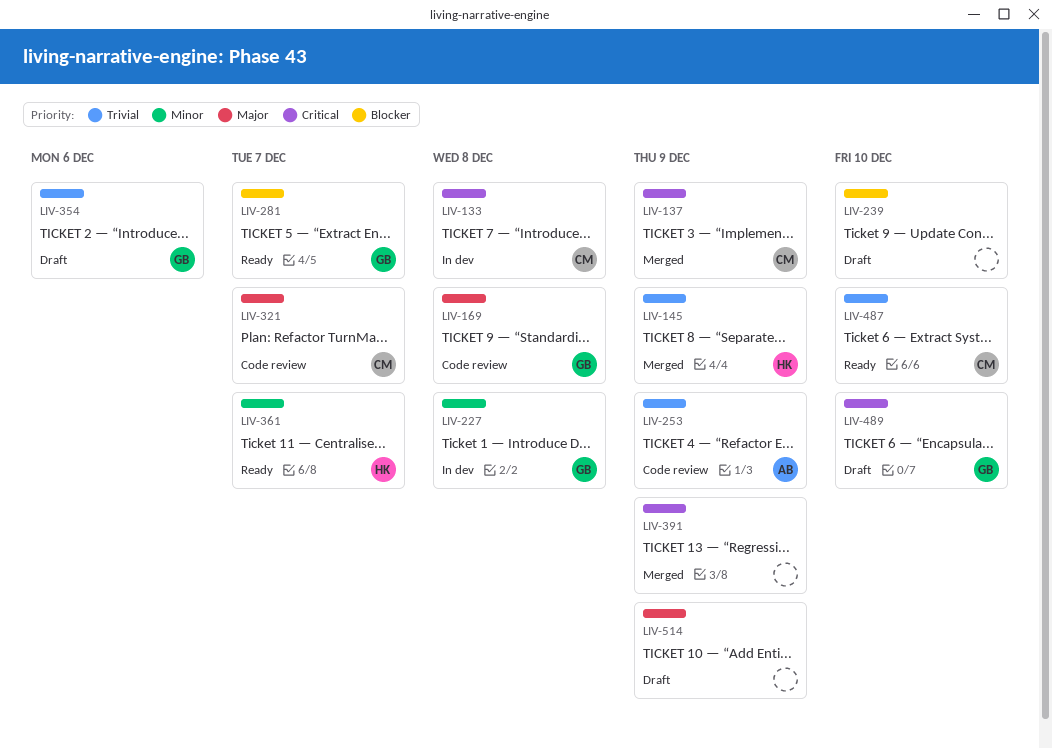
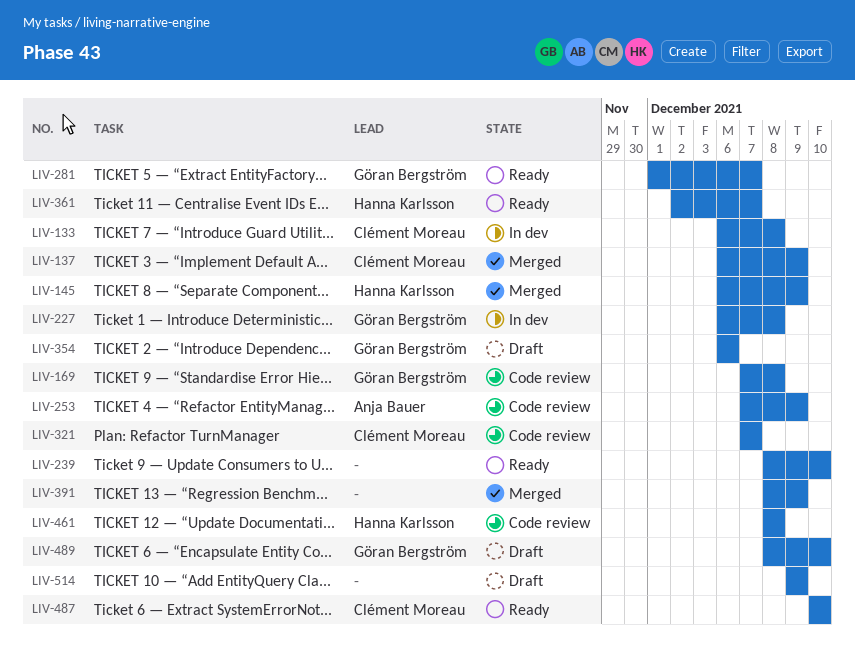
LIV-239, status: Draft -> Ready
LIV-461: none -> present

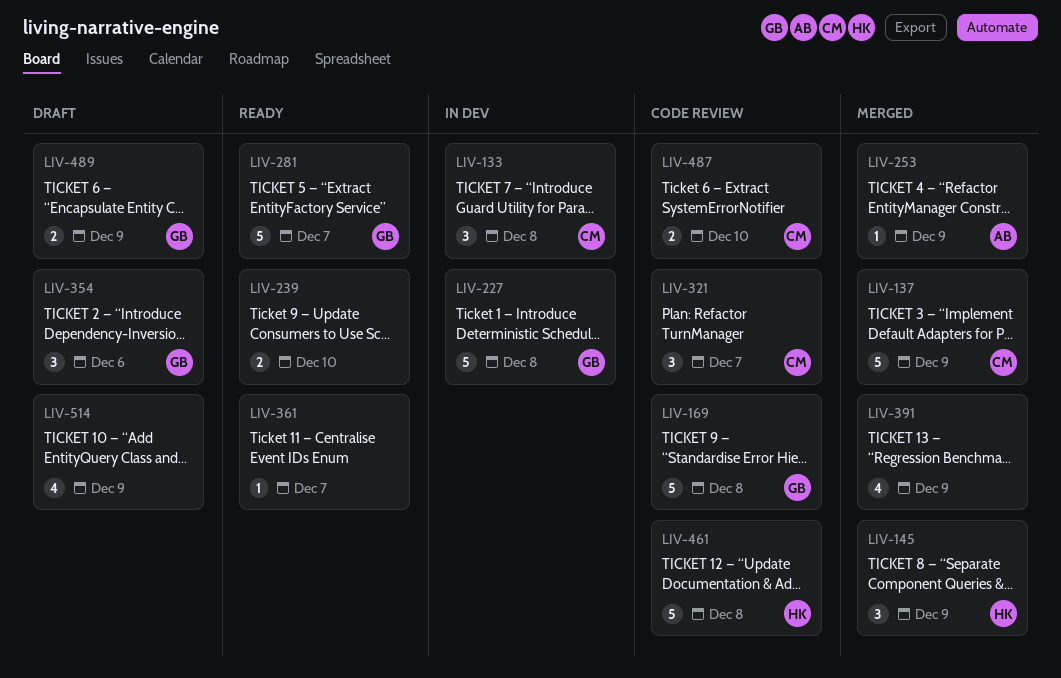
LIV-253, status: Code review -> Merged
LIV-361, owner: Hanna Karlsson -> none
LIV-487, status: Ready -> Code review
LIV-489, due: Dec 10 -> Dec 9

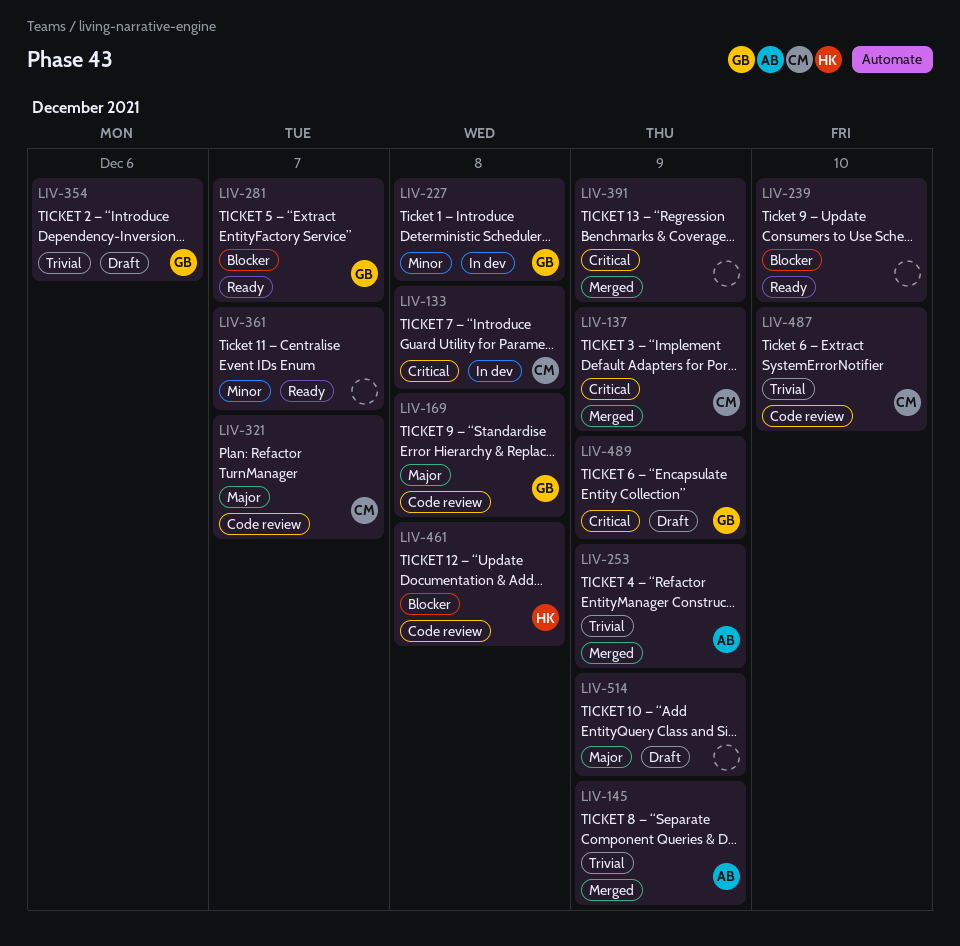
LIV-145, owner: HK -> AB

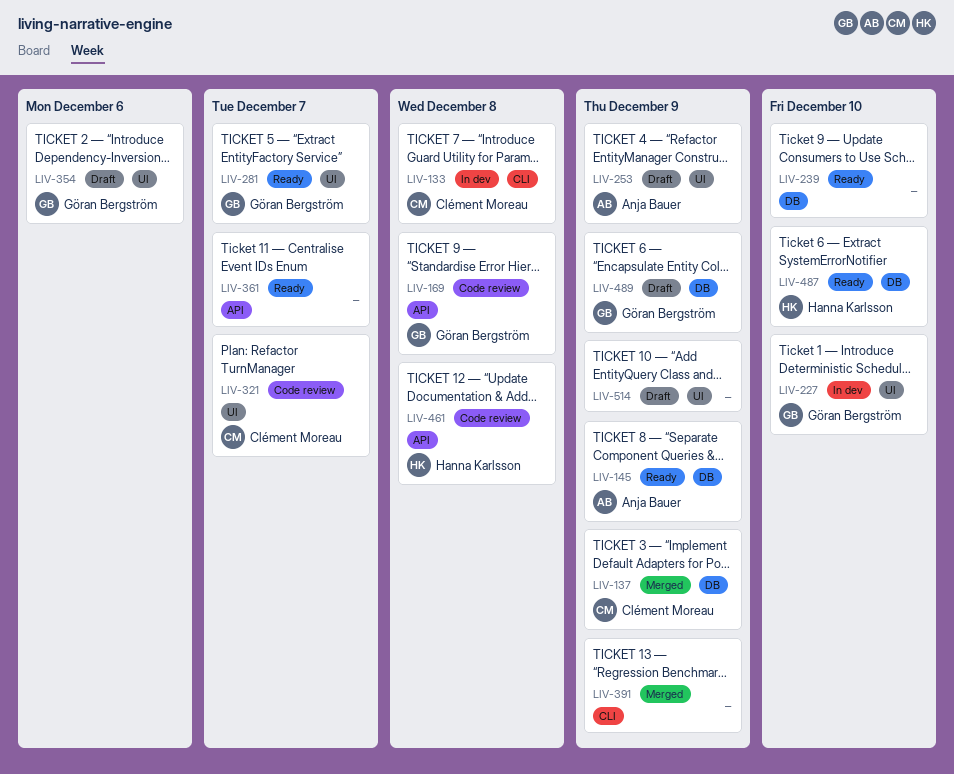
LIV-145, status: Merged -> Ready
LIV-227, due: Dec 8 -> Dec 10
LIV-253, status: Merged -> Draft
LIV-487, status: Code review -> Ready
LIV-487, owner: Clément Moreau -> Hanna Karlsson

